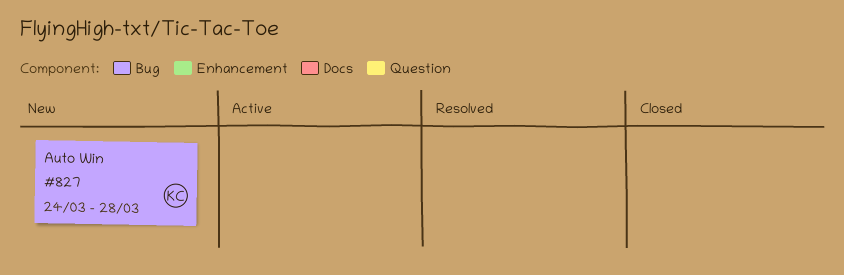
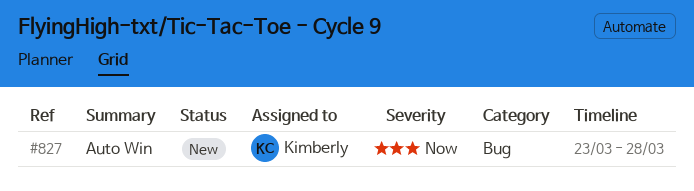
#827, start: Mar 24 -> Mar 23

